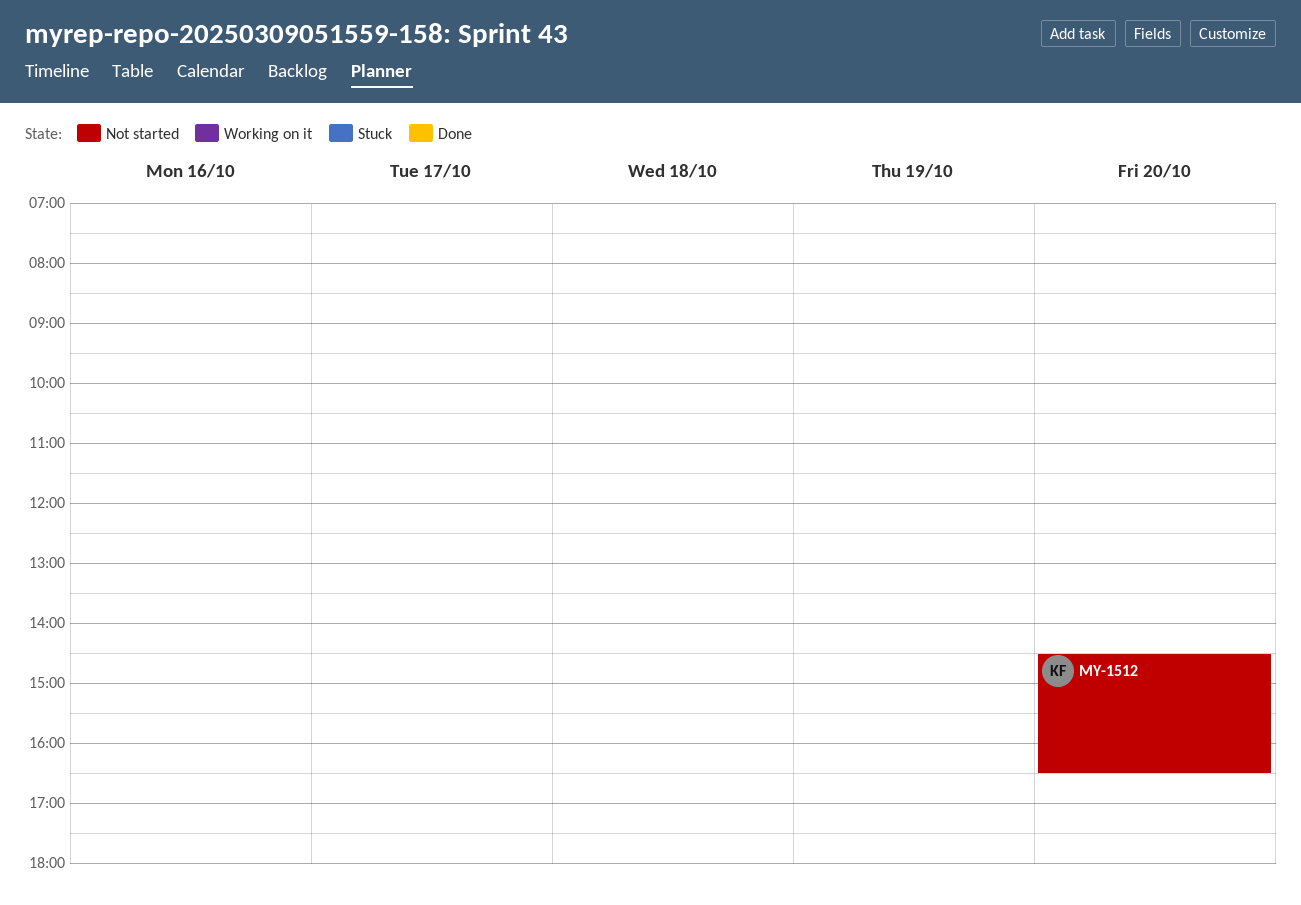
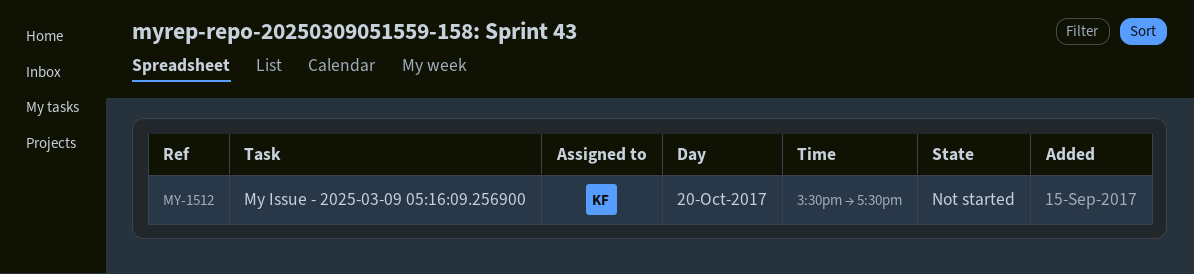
MY-1512, begins: 14:30 -> 15:30
MY-1512, ends: 16:30 -> 17:30

